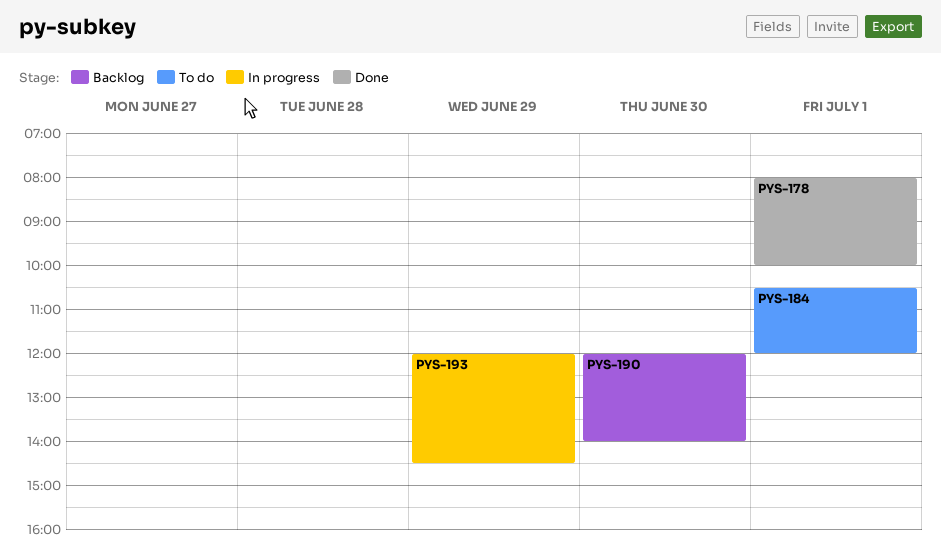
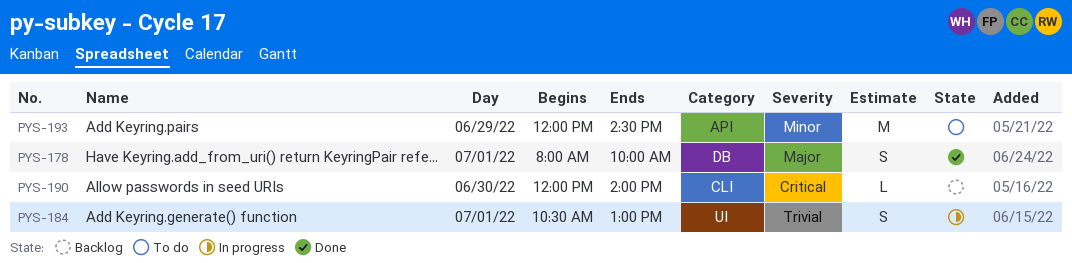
PYS-184, status: To do -> In progress
PYS-184, ends: 12:00 -> 13:00
PYS-193, status: In progress -> To do

